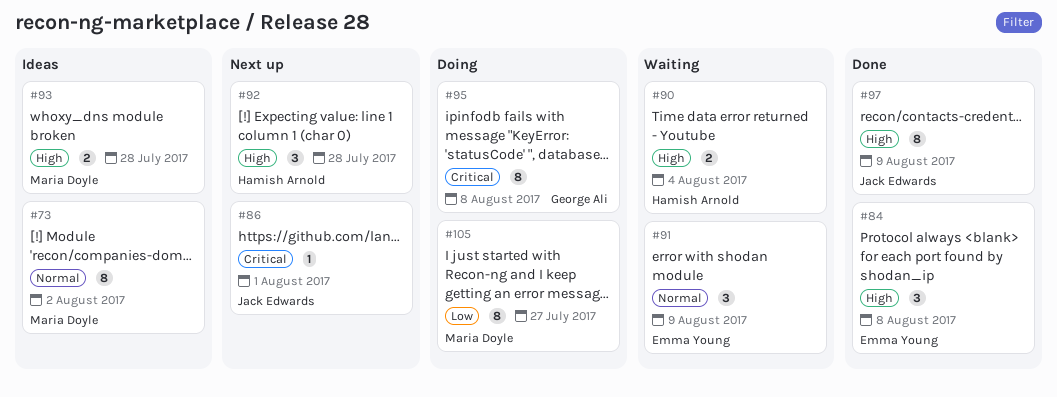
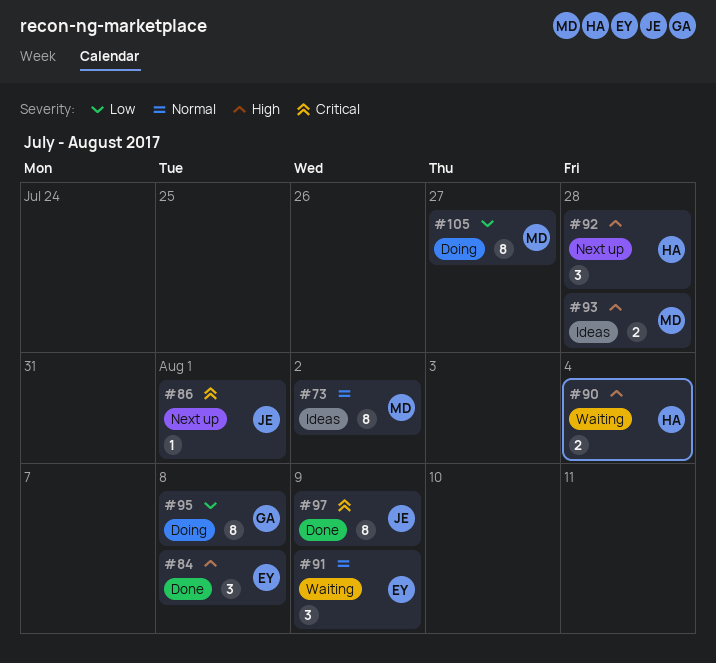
#95, priority: Critical -> Low
#97, priority: High -> Critical

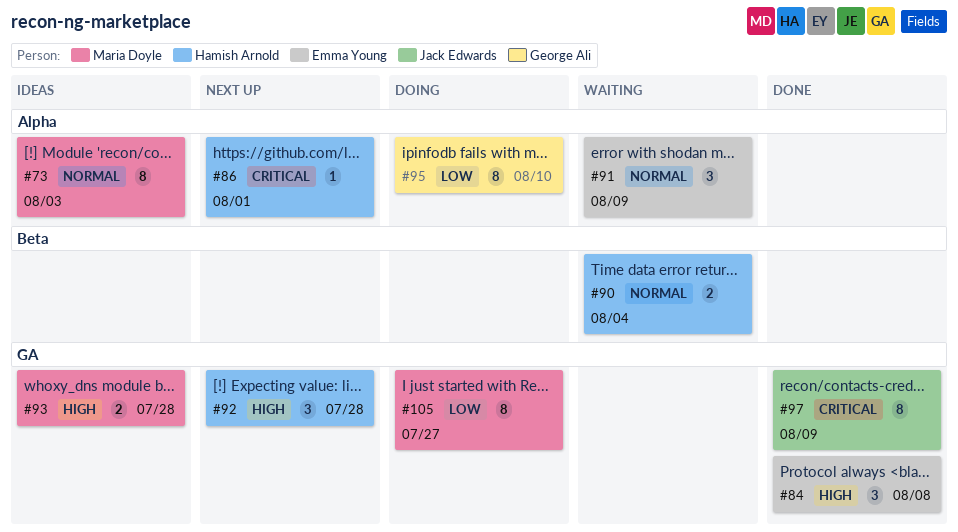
#73, due: Aug 2 -> Aug 3
#86, owner: Jack Edwards -> Hamish Arnold
#90, priority: High -> Normal
#95, due: Aug 8 -> Aug 10

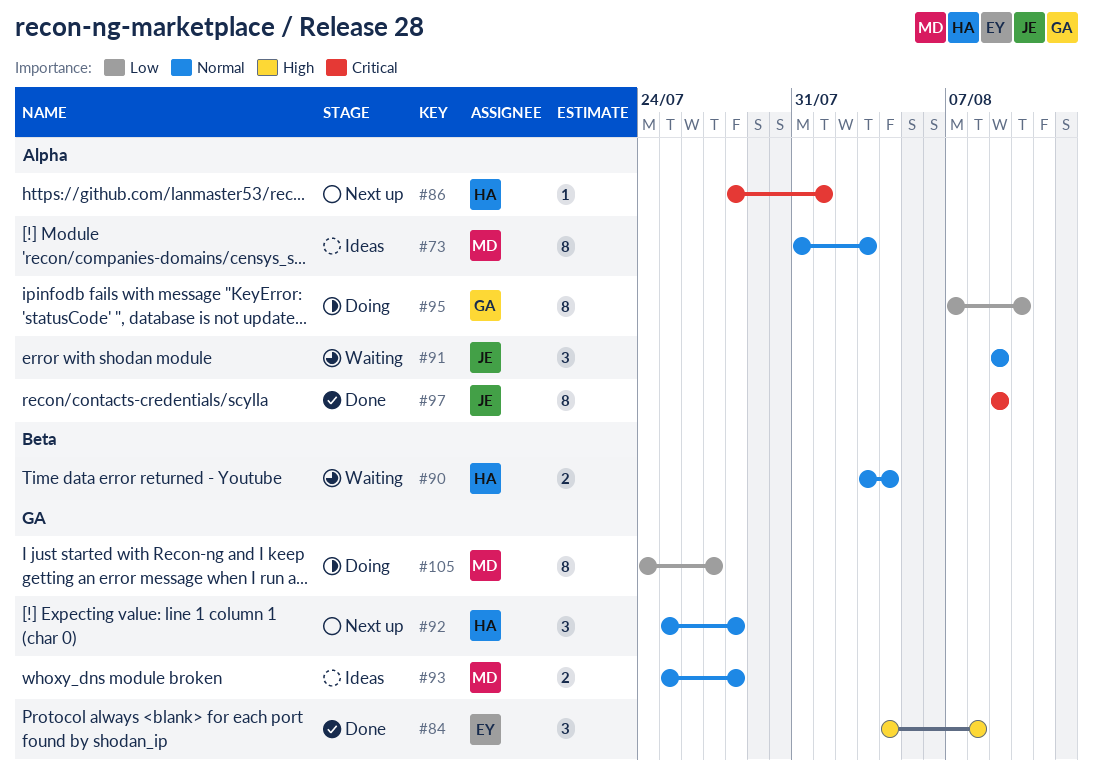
#91, owner: Emma Young -> Jack Edwards
#92, priority: High -> Normal
#93, priority: High -> Normal
#97, label: GA -> Alpha

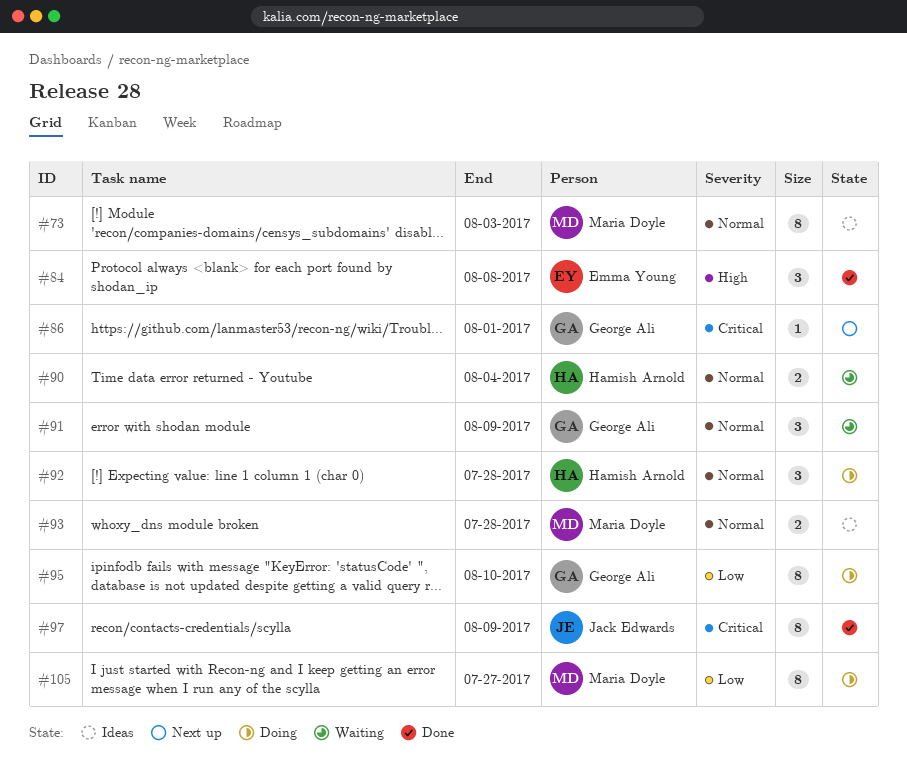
#86, owner: Hamish Arnold -> George Ali
#91, owner: Jack Edwards -> George Ali
#92, status: Next up -> Doing

